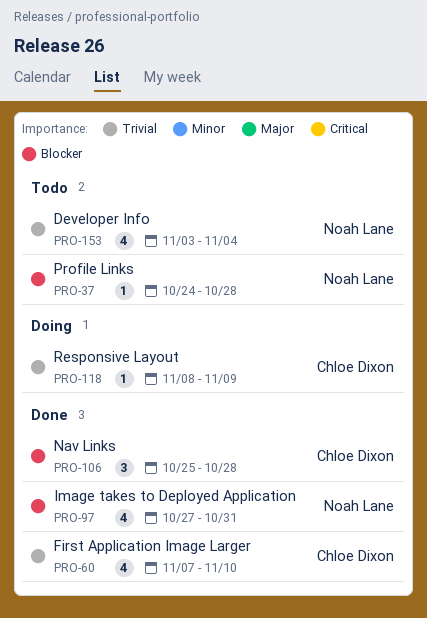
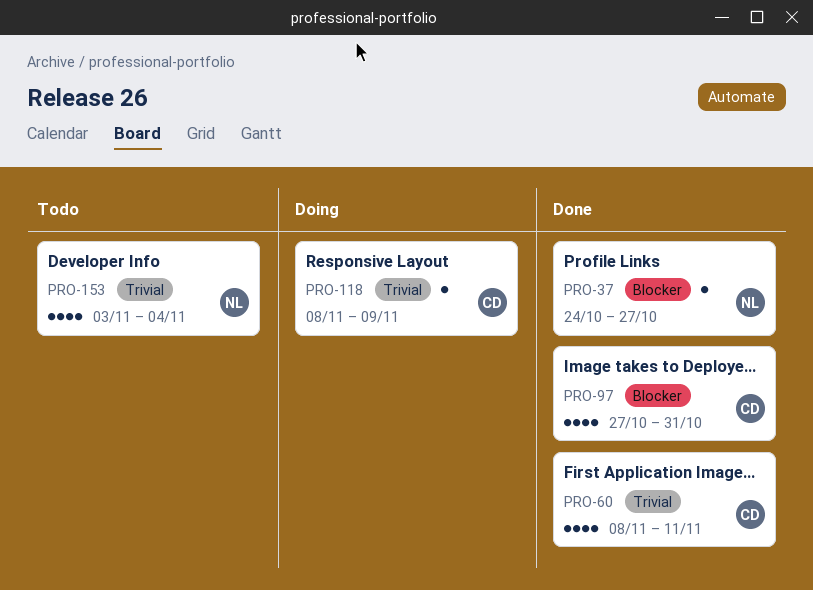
PRO-37, status: Todo -> Done
PRO-37, due: Oct 28 -> Oct 27
PRO-60, start: Nov 7 -> Nov 8
PRO-60, due: Nov 10 -> Nov 11
PRO-97, owner: Noah Lane -> Chloe Dixon
PRO-106: present -> none

